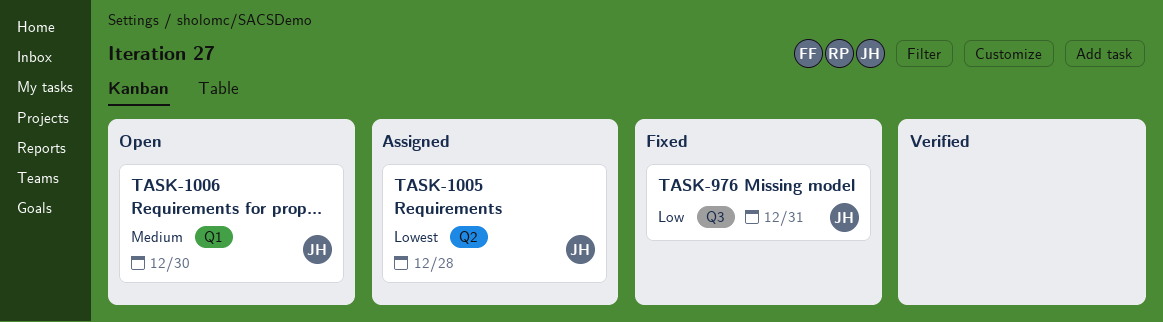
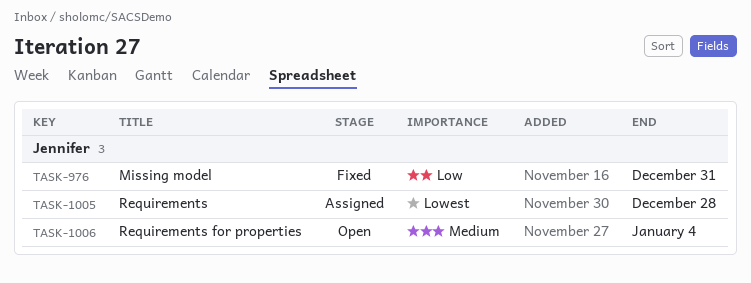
TASK-1006, due: Dec 30 -> Jan 4

